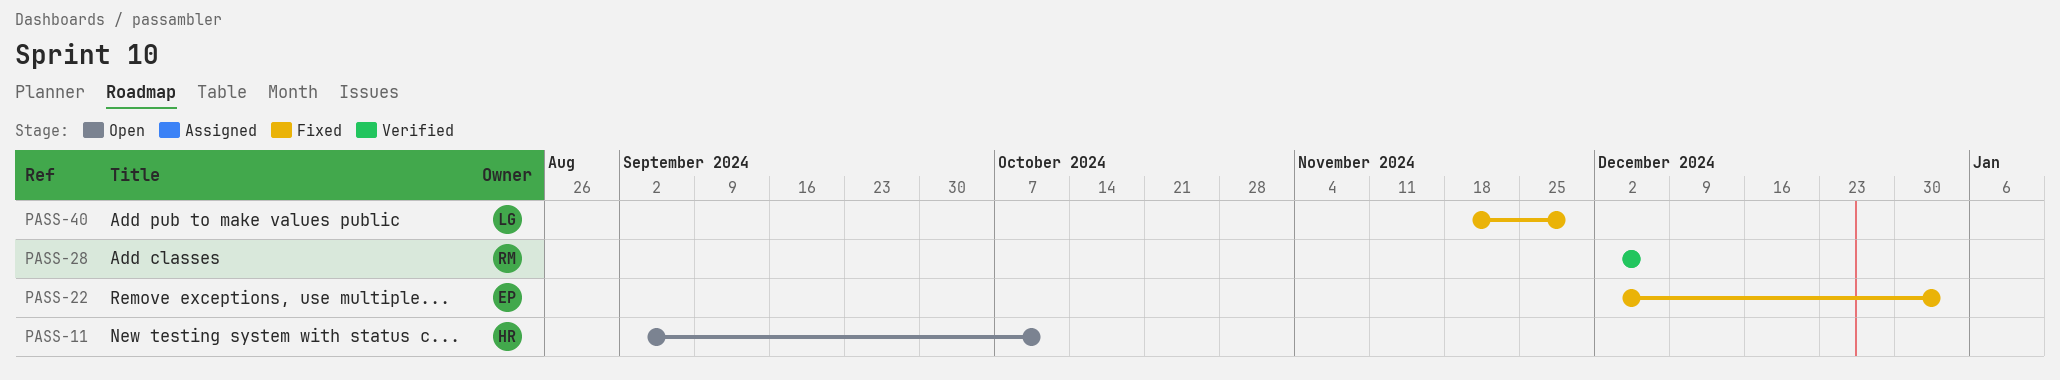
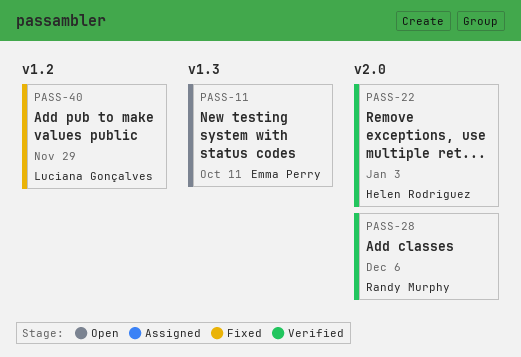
PASS-11, owner: Helen Rodriguez -> Emma Perry
PASS-22, status: Fixed -> Verified
PASS-22, owner: Emma Perry -> Helen Rodriguez

